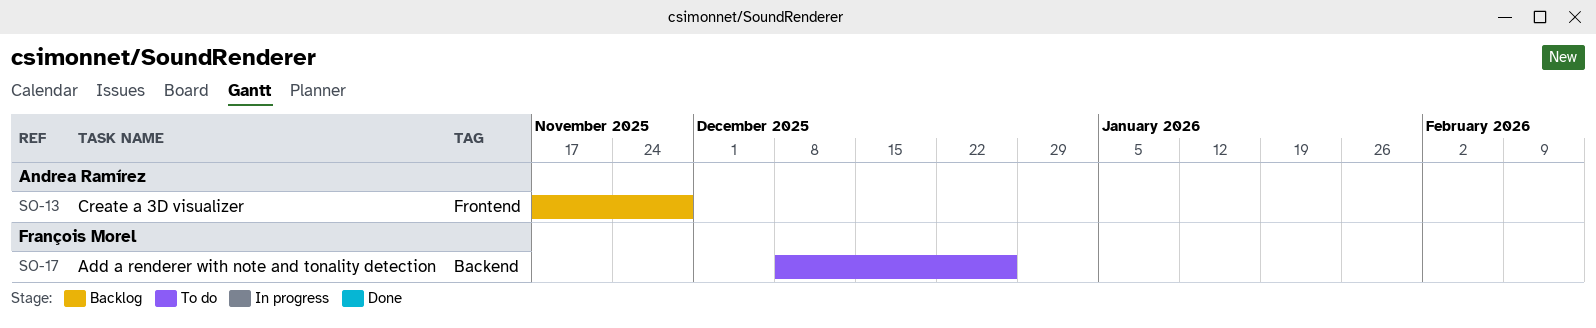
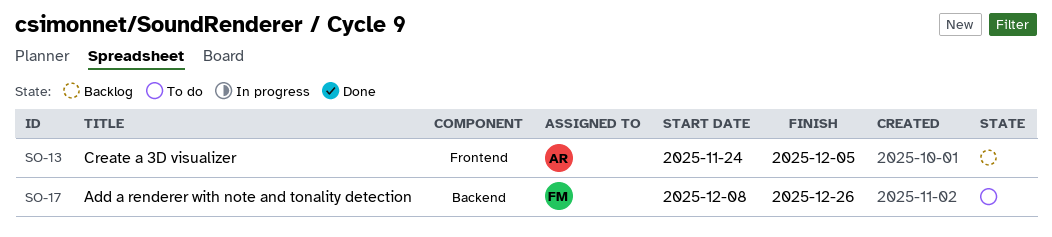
SO-13, start: Nov 17 -> Nov 24
SO-13, due: Nov 28 -> Dec 5

